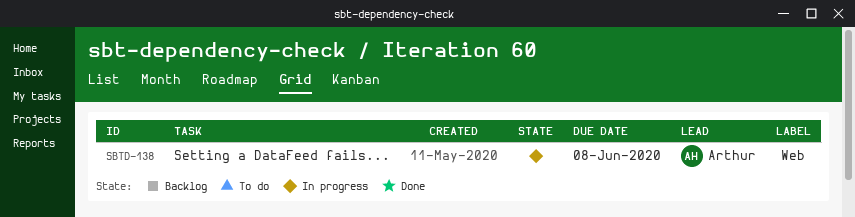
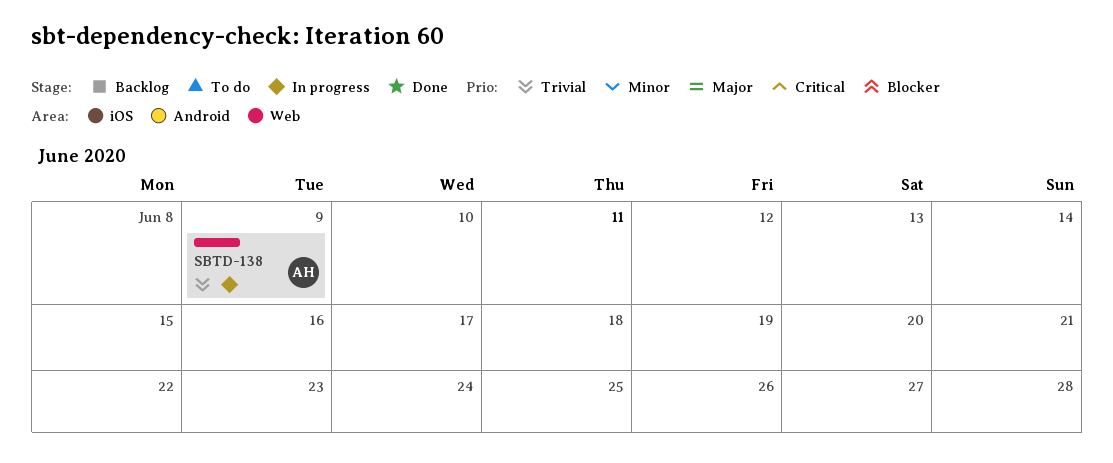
SBTD-138, due: Jun 8 -> Jun 9

